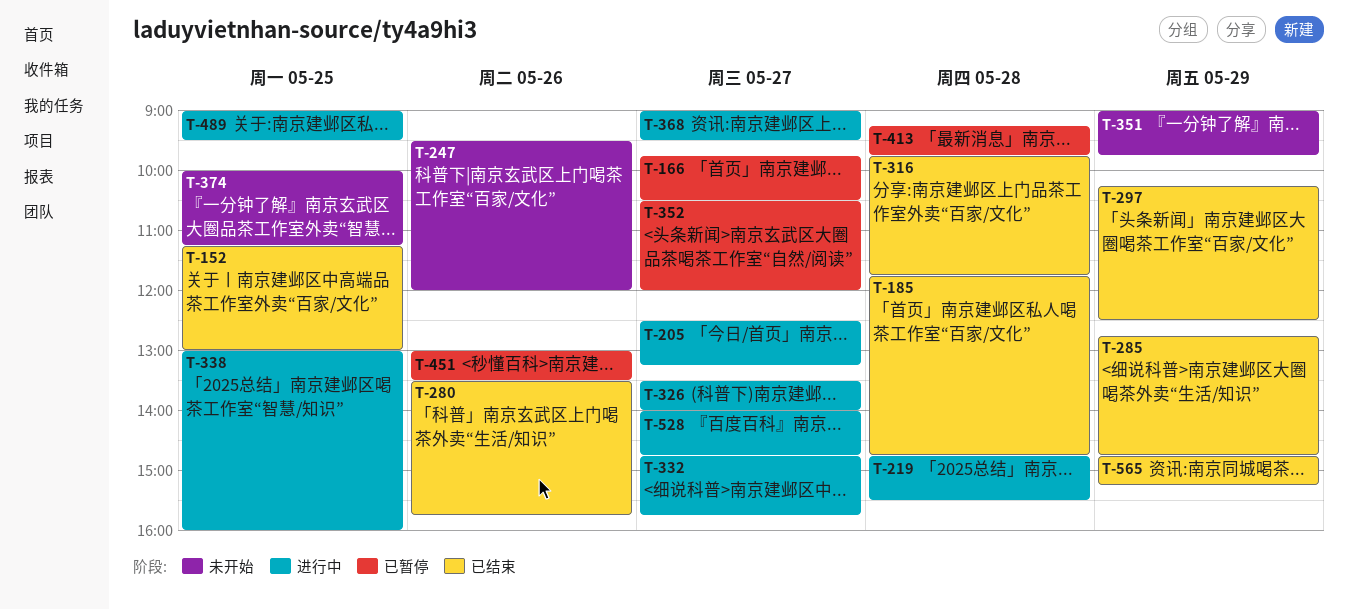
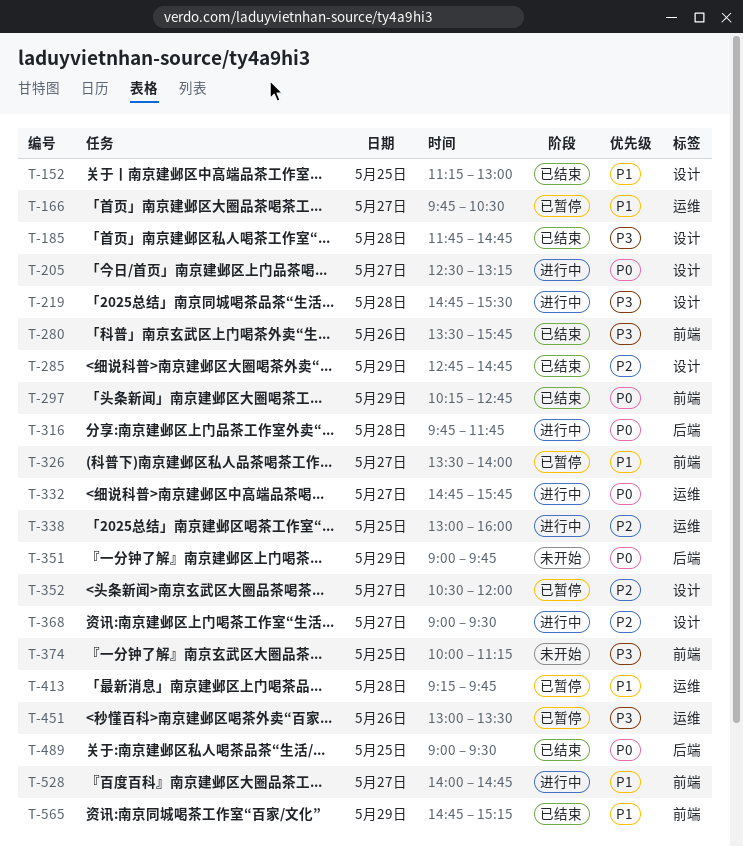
T-247: present -> none
T-297, ends: 12:30 -> 12:45
T-316, status: 已结束 -> 进行中
T-326, status: 进行中 -> 已暂停
T-489, status: 进行中 -> 已结束

